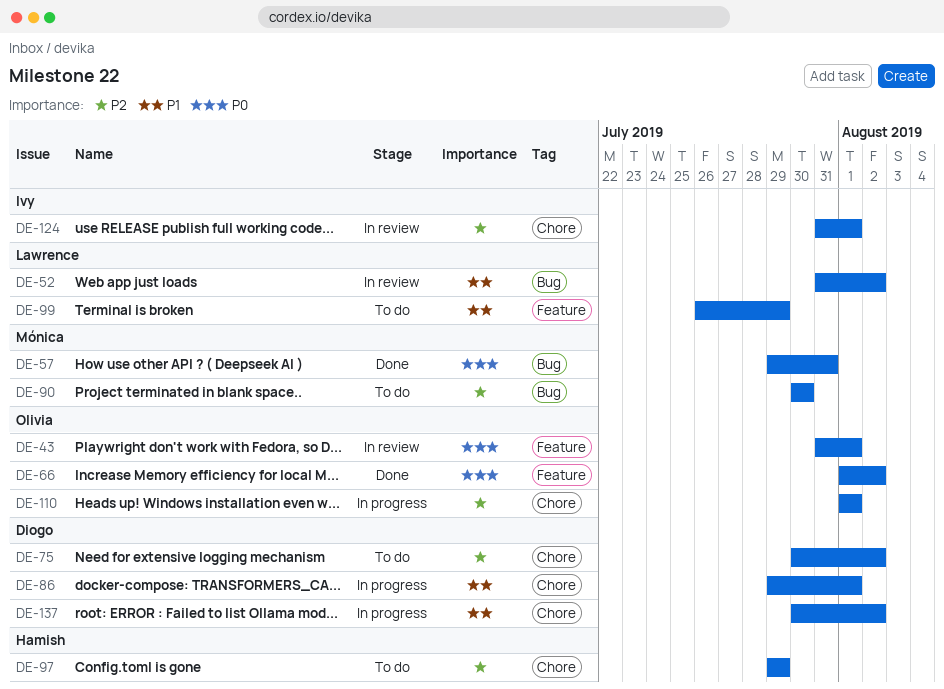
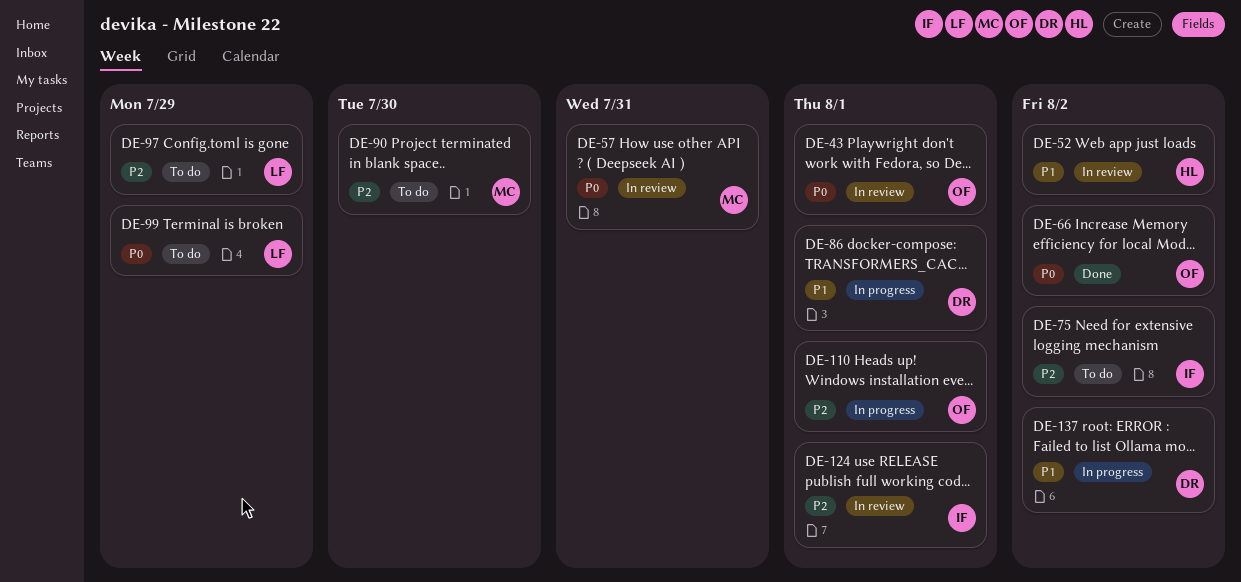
DE-52, owner: Lawrence -> Hamish
DE-57, status: Done -> In review
DE-75, owner: Diogo -> Ivy
DE-97, owner: Hamish -> Lawrence
DE-99, priority: P1 -> P0

